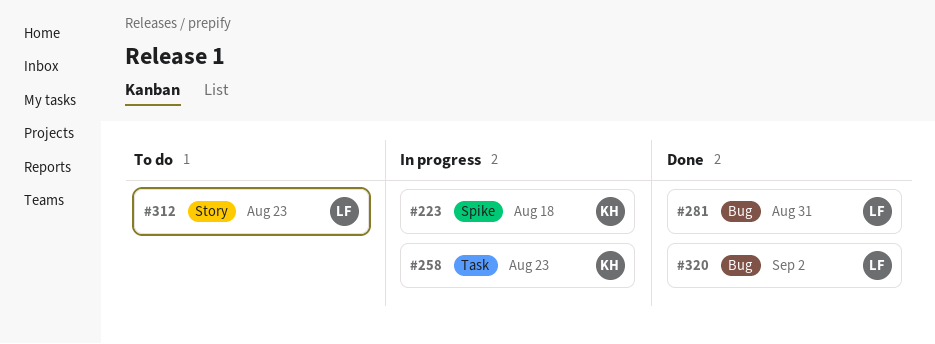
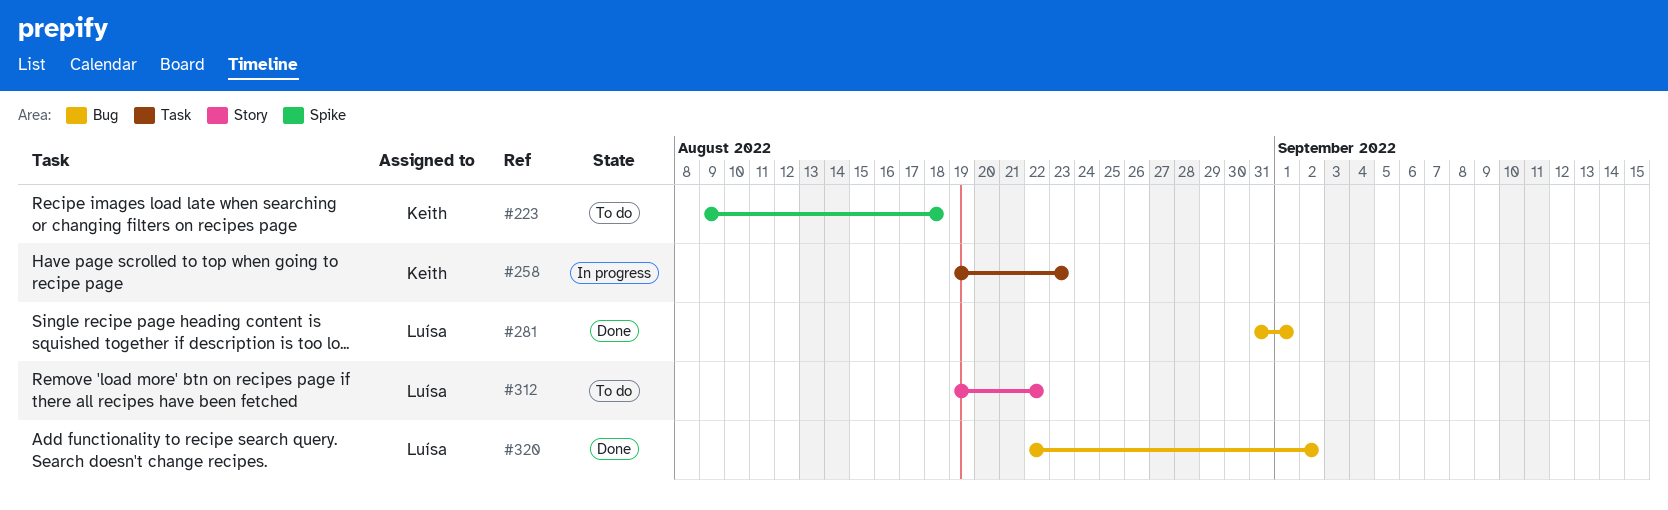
#223, status: In progress -> To do
#281, due: Aug 31 -> Sep 1
#312, due: Aug 23 -> Aug 22

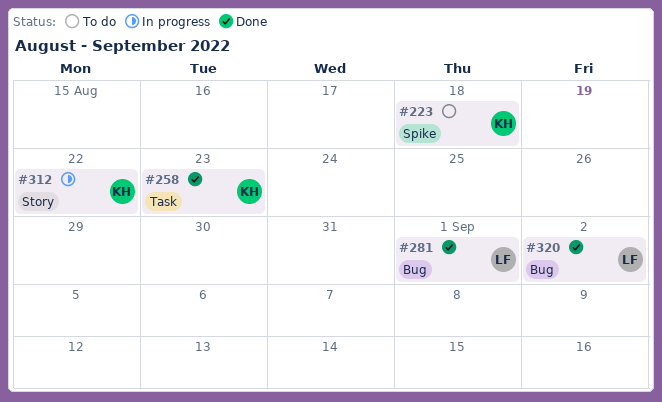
#258, status: In progress -> Done
#312, status: To do -> In progress
#312, owner: Luísa -> Keith

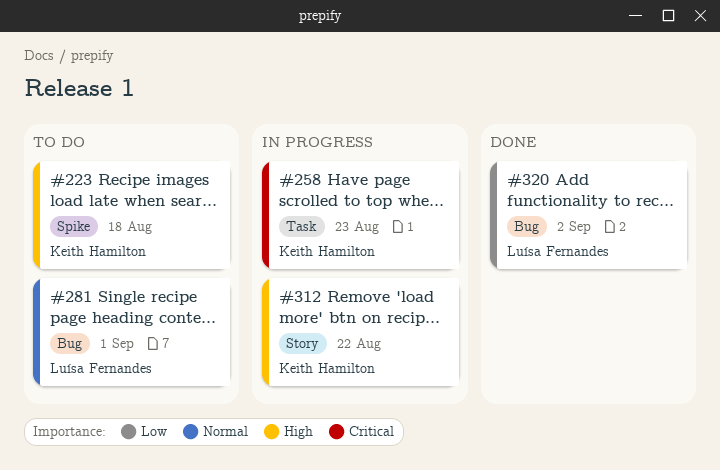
#258, status: Done -> In progress
#281, status: Done -> To do

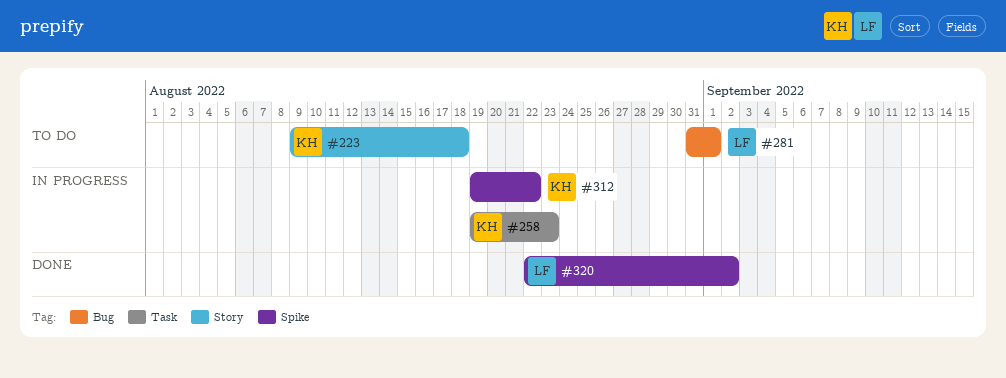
#223, label: Spike -> Story
#312, label: Story -> Spike
#320, label: Bug -> Spike

